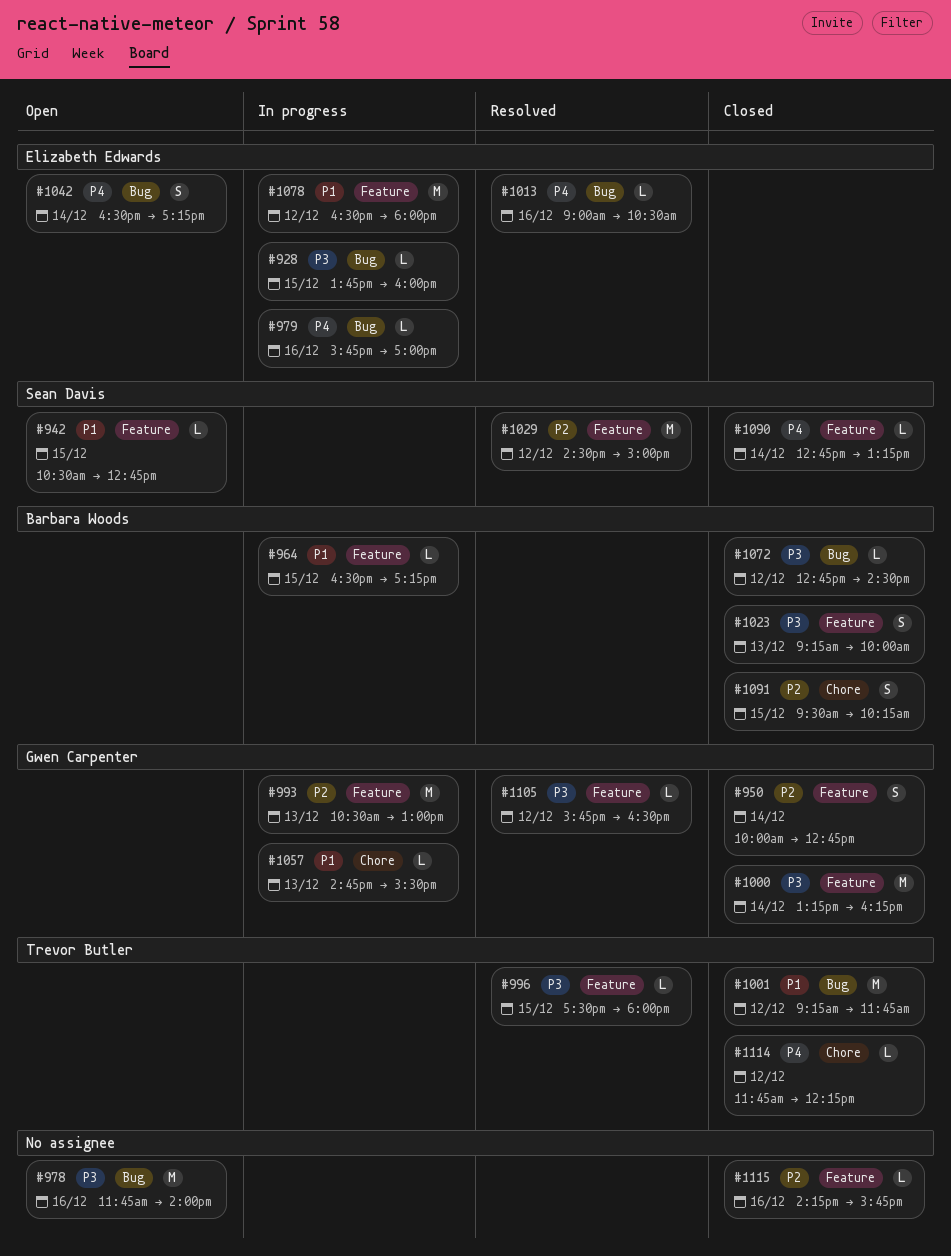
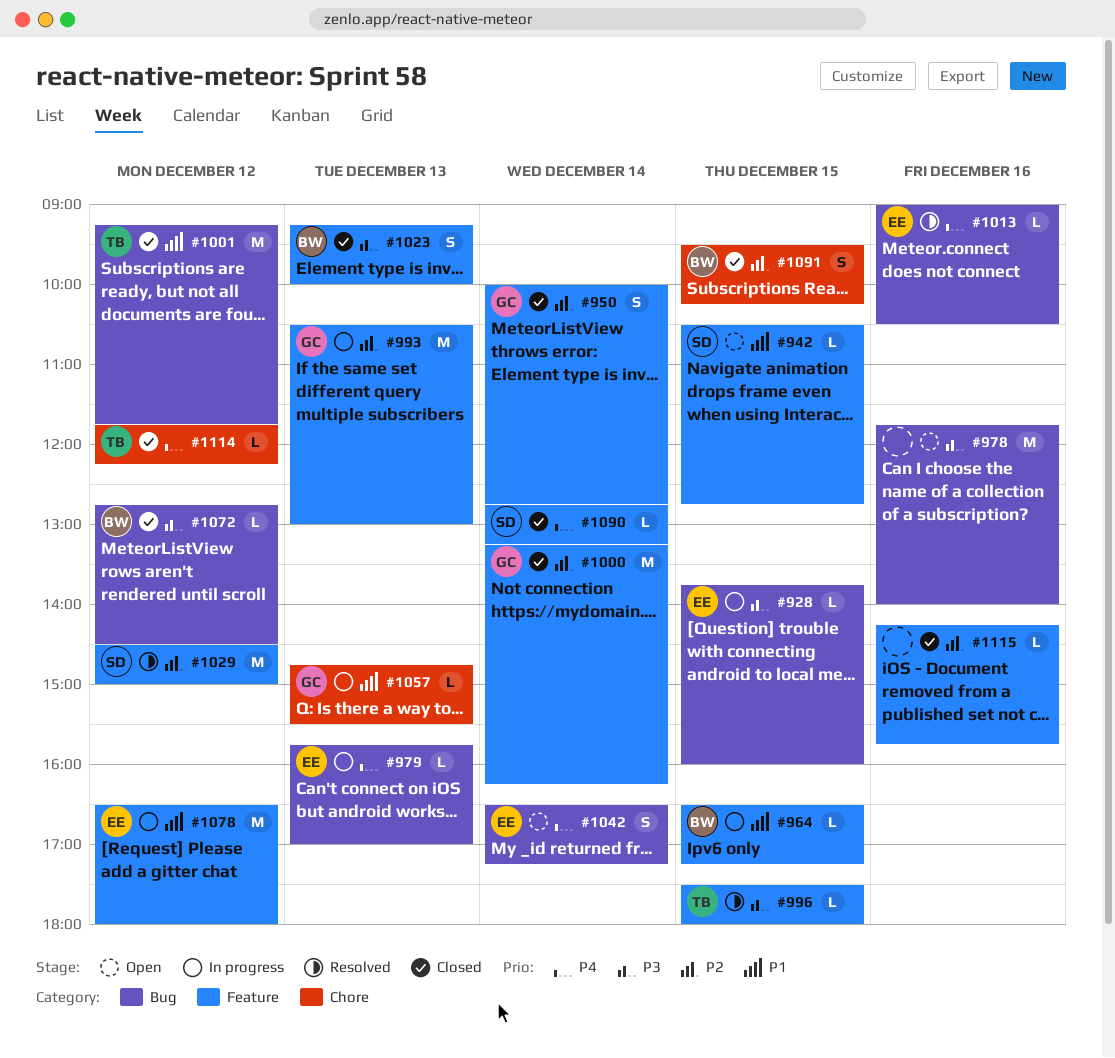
#979, day: Dec 16 -> Dec 13
#1000, priority: P3 -> P2
#1105: present -> none

